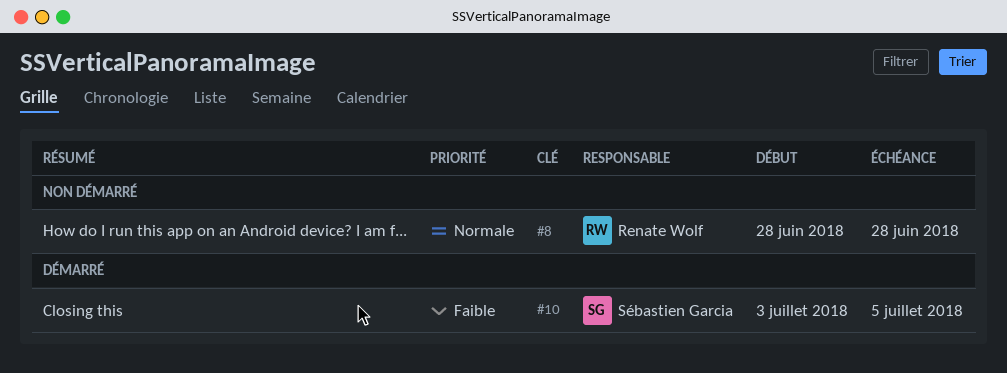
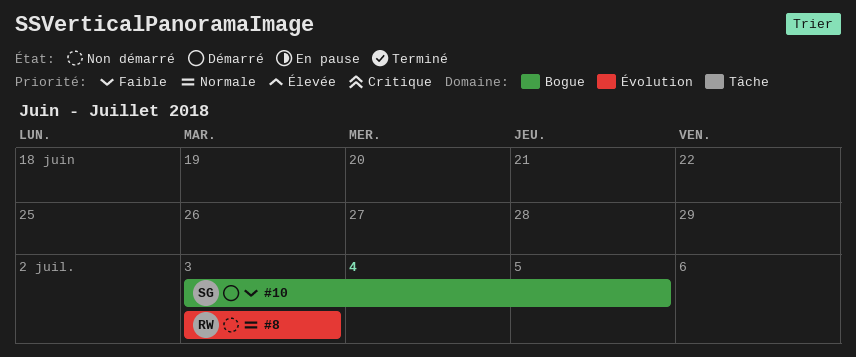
#8, start: Jun 28 -> Jul 3
#8, due: Jun 28 -> Jul 3

